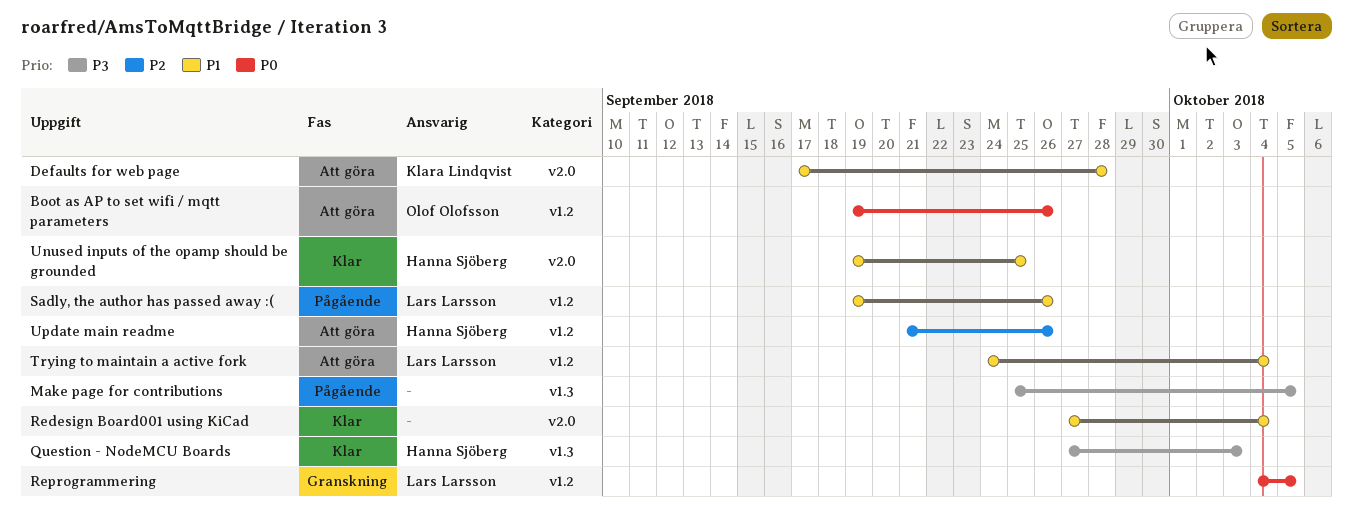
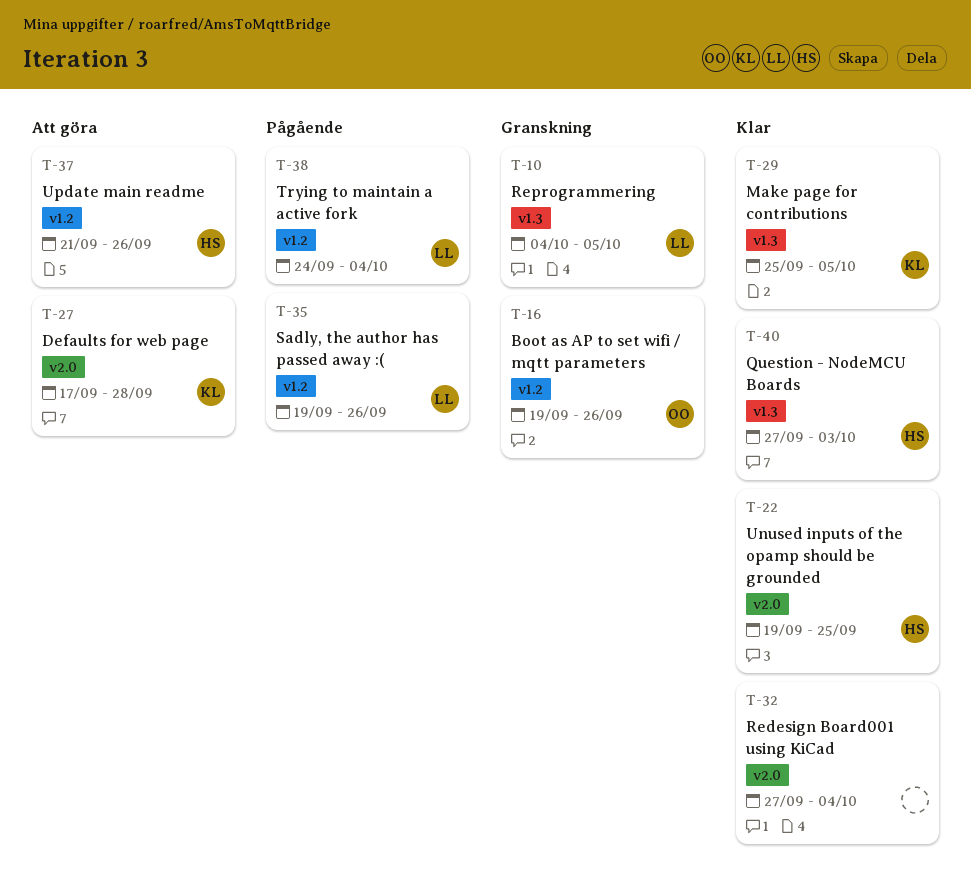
Boot as AP to set wifi / mqtt parameters, status: Att göra -> Granskning
Make page for contributions, status: Pågående -> Klar
Make page for contributions, owner: none -> Klara Lindqvist
Reprogrammering, label: v1.2 -> v1.3
Trying to maintain a active fork, status: Att göra -> Pågående

